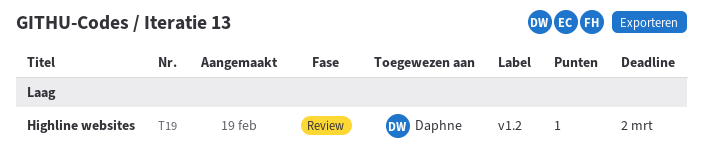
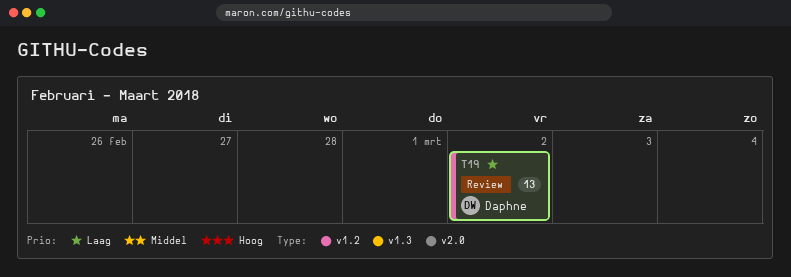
T19, estimate: 1 -> 13

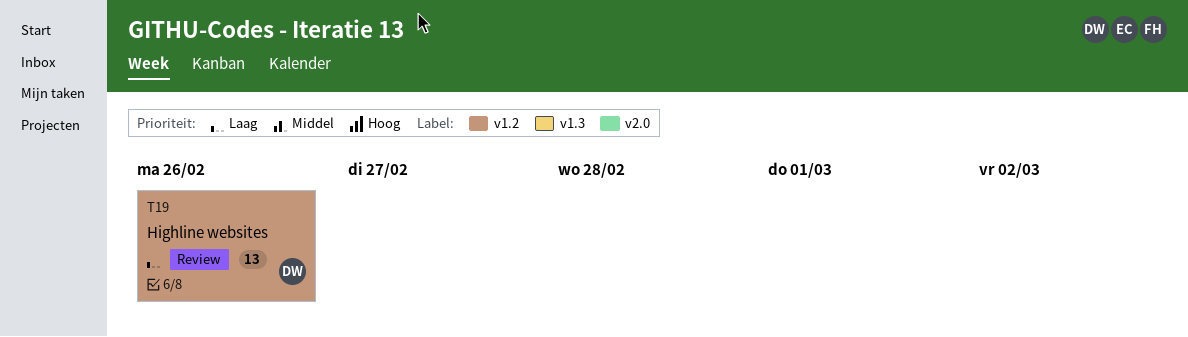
T19, due: Mar 2 -> Feb 26

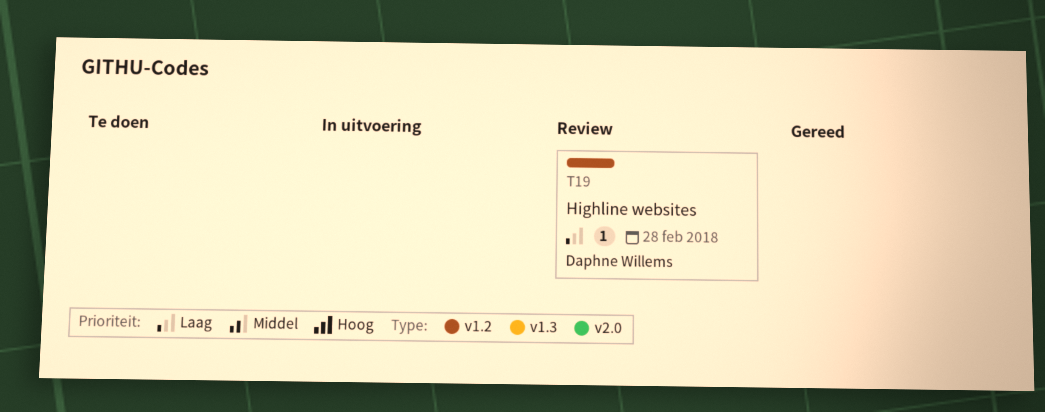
T19, estimate: 13 -> 1
T19, due: Feb 26 -> Feb 28

